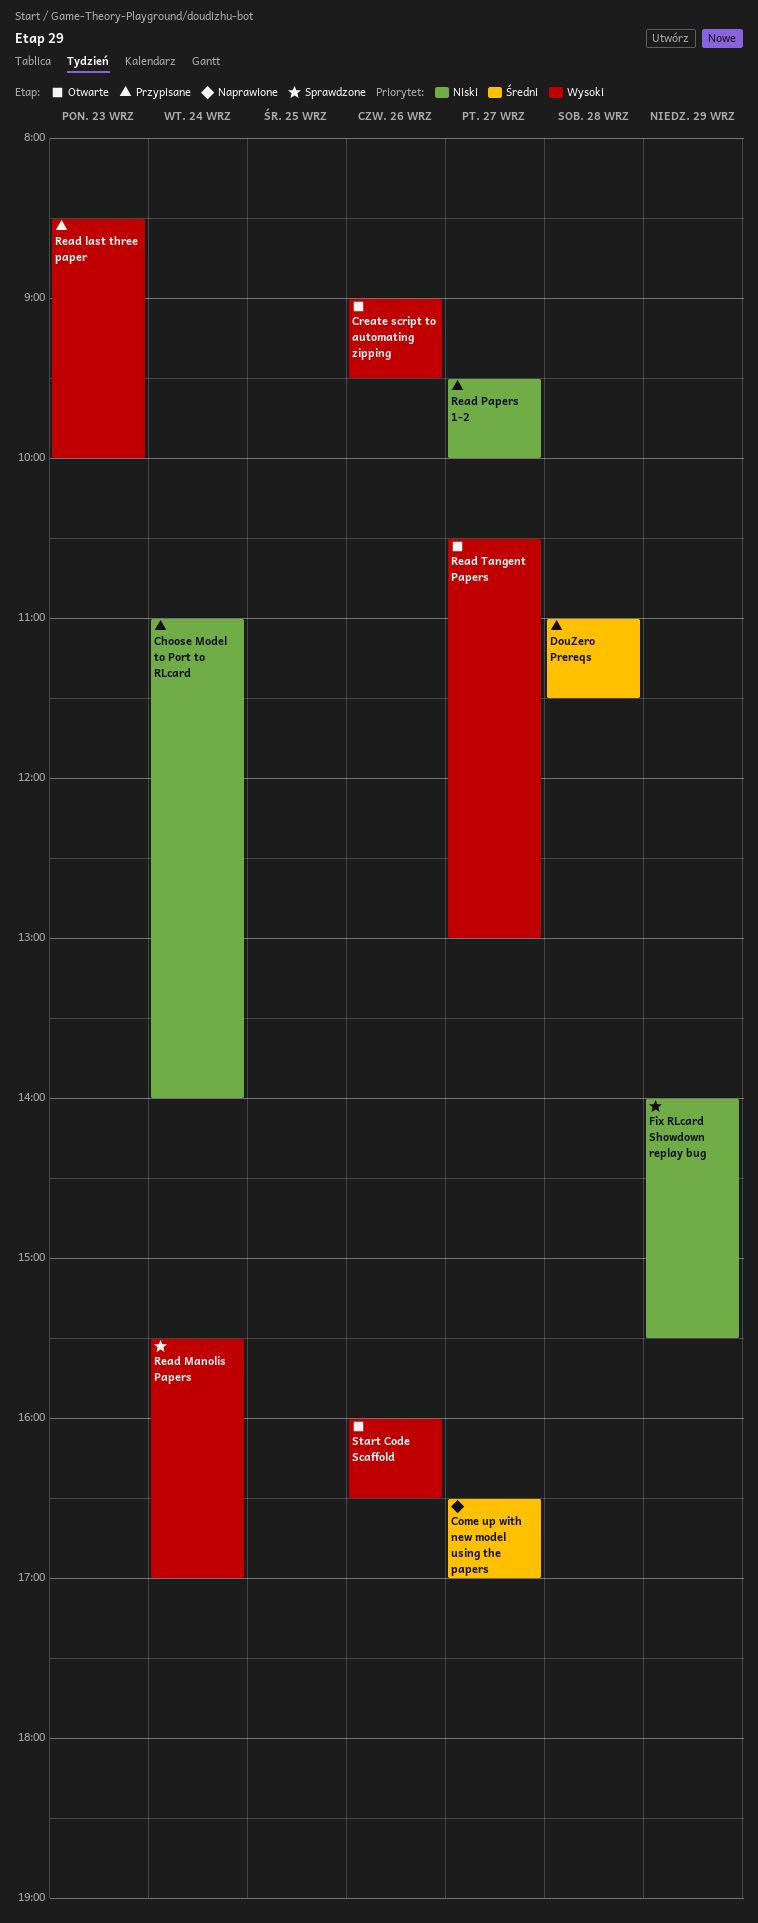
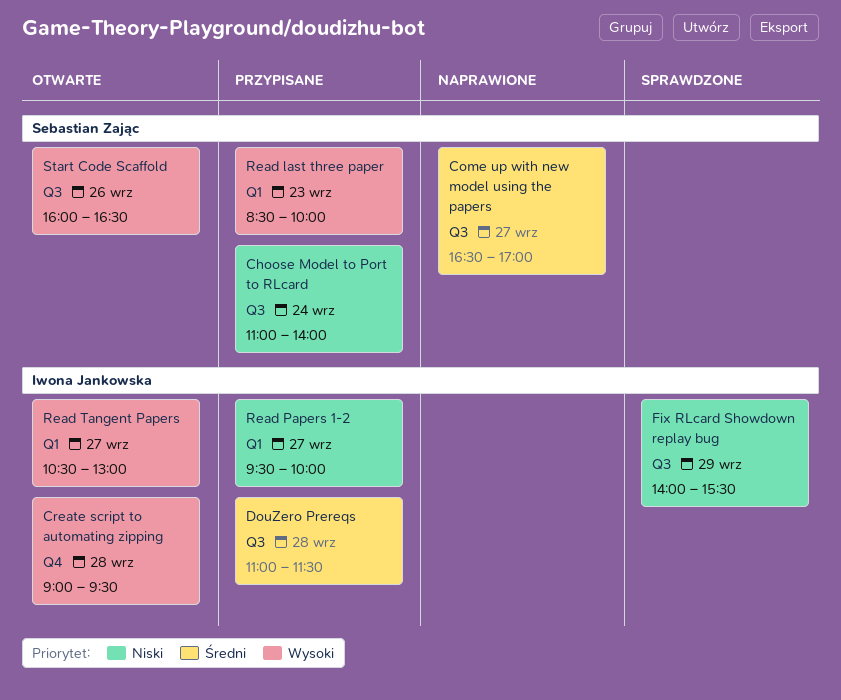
Create script to automating zipping, day: Sep 26 -> Sep 28
Read Manolis Papers: present -> none

